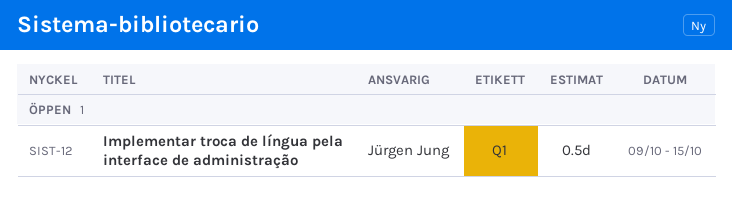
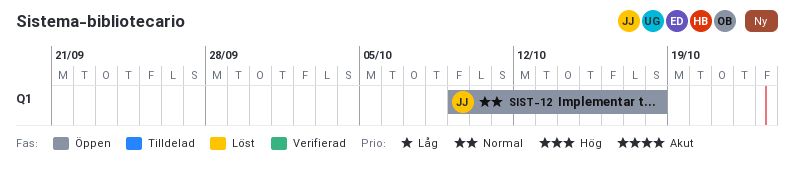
SIST-12, due: Oct 15 -> Oct 18

